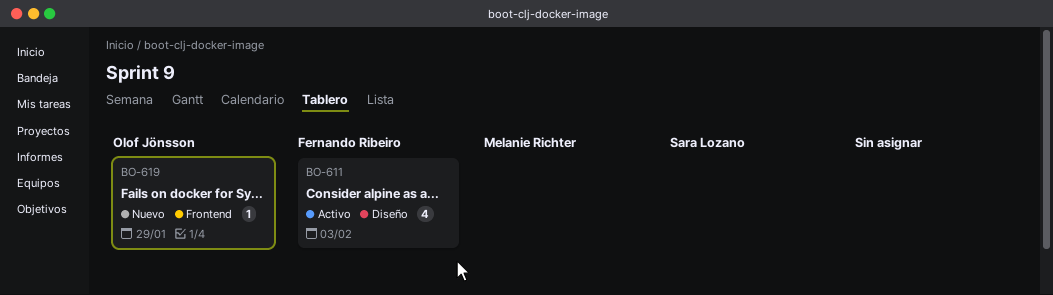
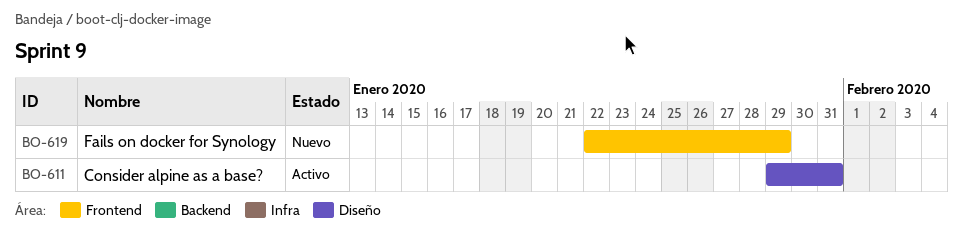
BO-611, due: Feb 3 -> Jan 31

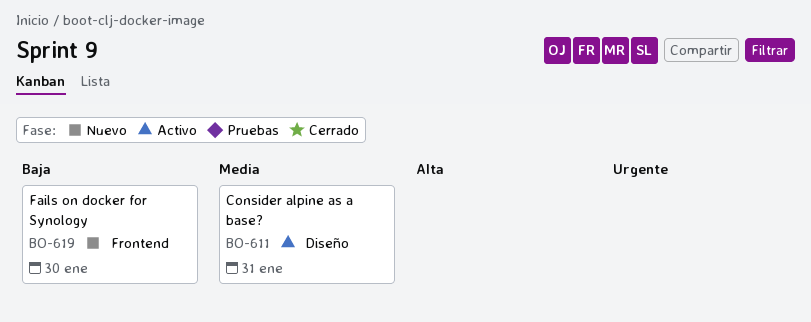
BO-619, due: Jan 29 -> Jan 30

